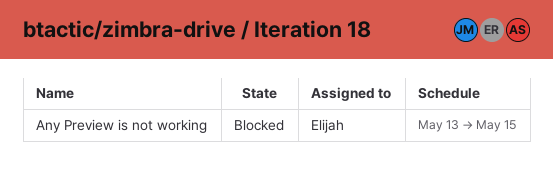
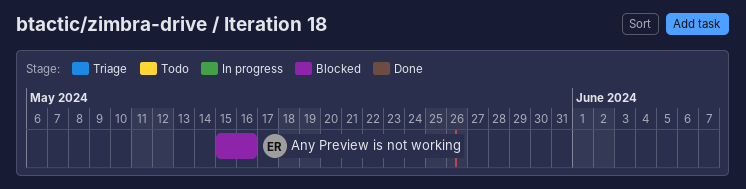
Any Preview is not working, start: May 13 -> May 15
Any Preview is not working, due: May 15 -> May 16

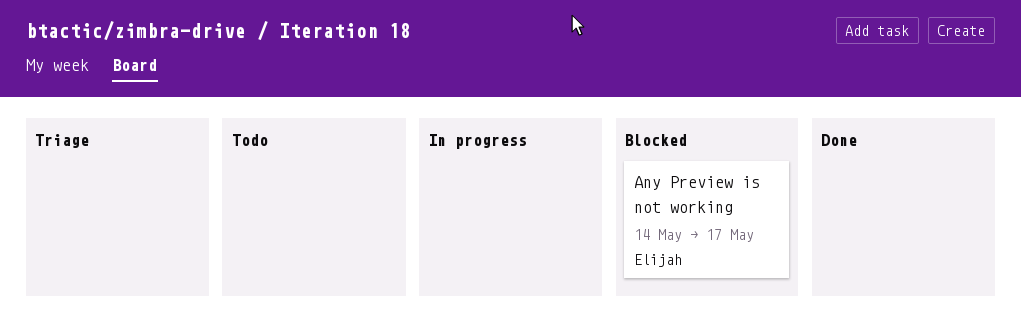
Any Preview is not working, start: May 15 -> May 14
Any Preview is not working, due: May 16 -> May 17

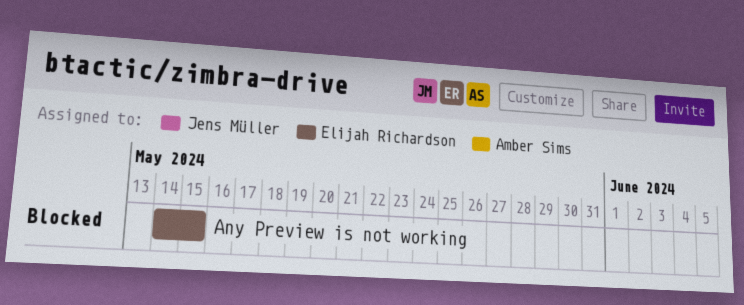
Any Preview is not working, due: May 17 -> May 15

